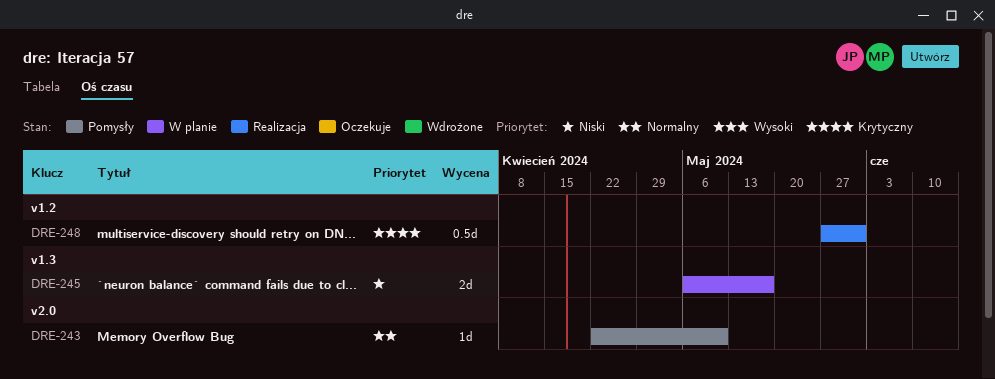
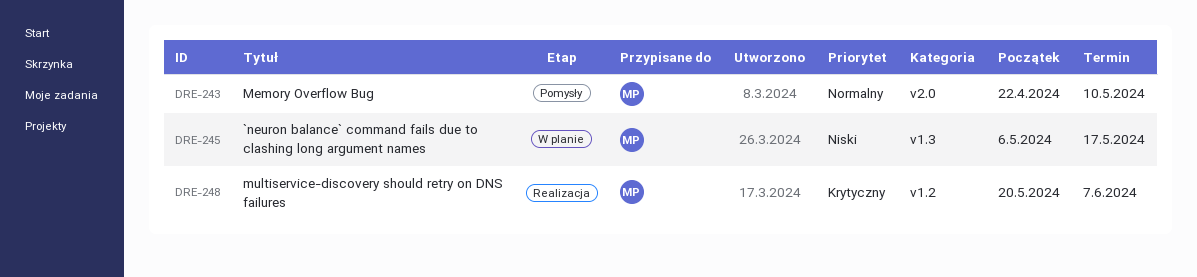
DRE-248, start: May 27 -> May 20
DRE-248, due: May 31 -> Jun 7

